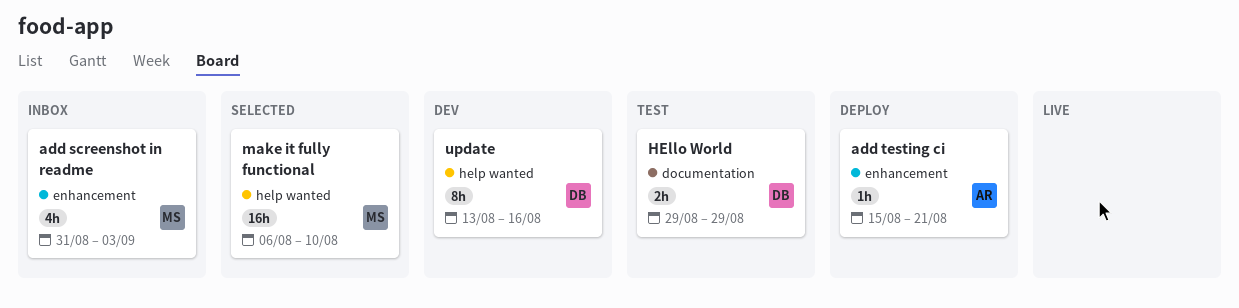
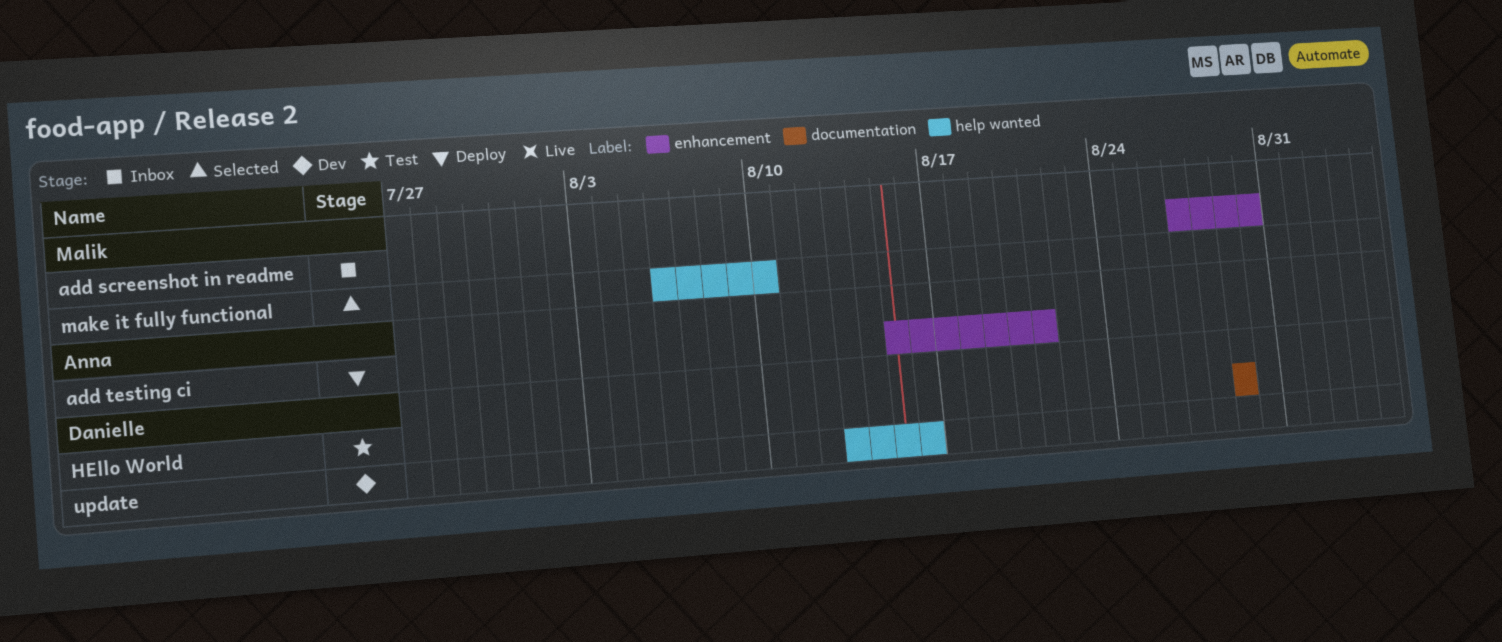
add screenshot in readme, start: Aug 31 -> Aug 27
add screenshot in readme, due: Sep 3 -> Aug 30

